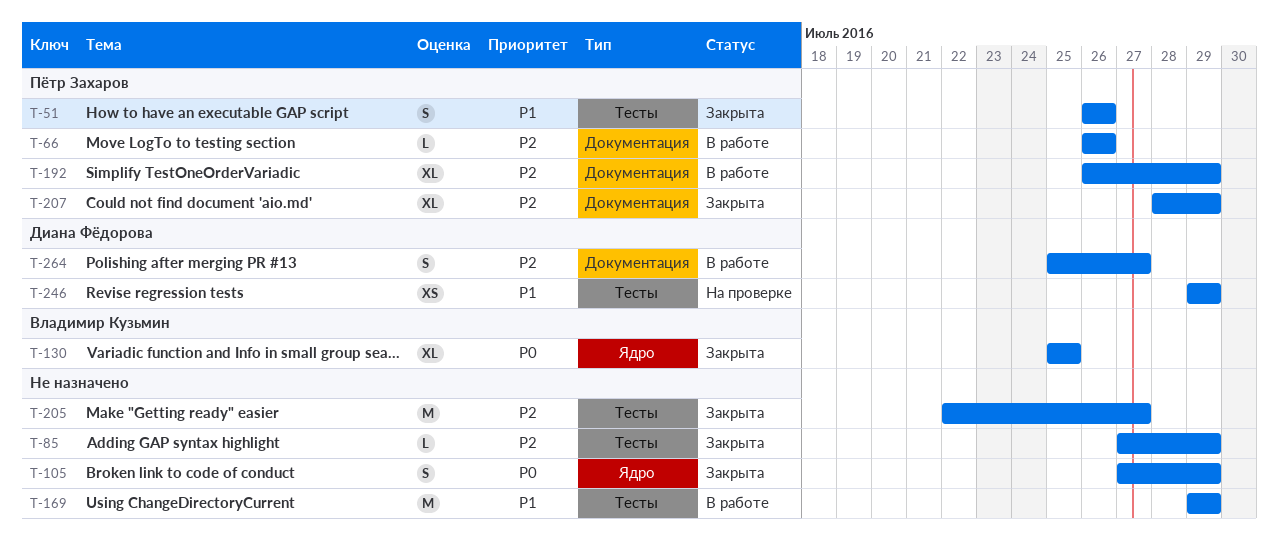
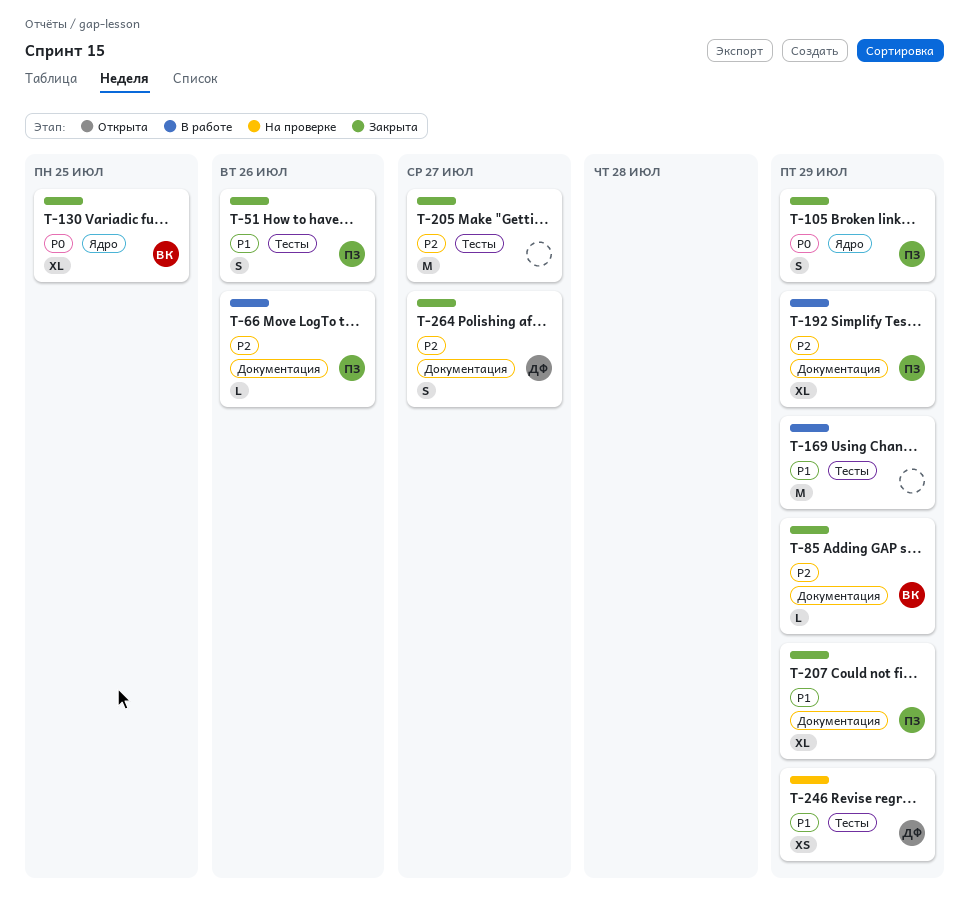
T-85, owner: none -> Владимир Кузьмин
T-85, label: Тесты -> Документация
T-105, owner: none -> Пётр Захаров
T-207, priority: P2 -> P1
T-264, status: В работе -> Закрыта

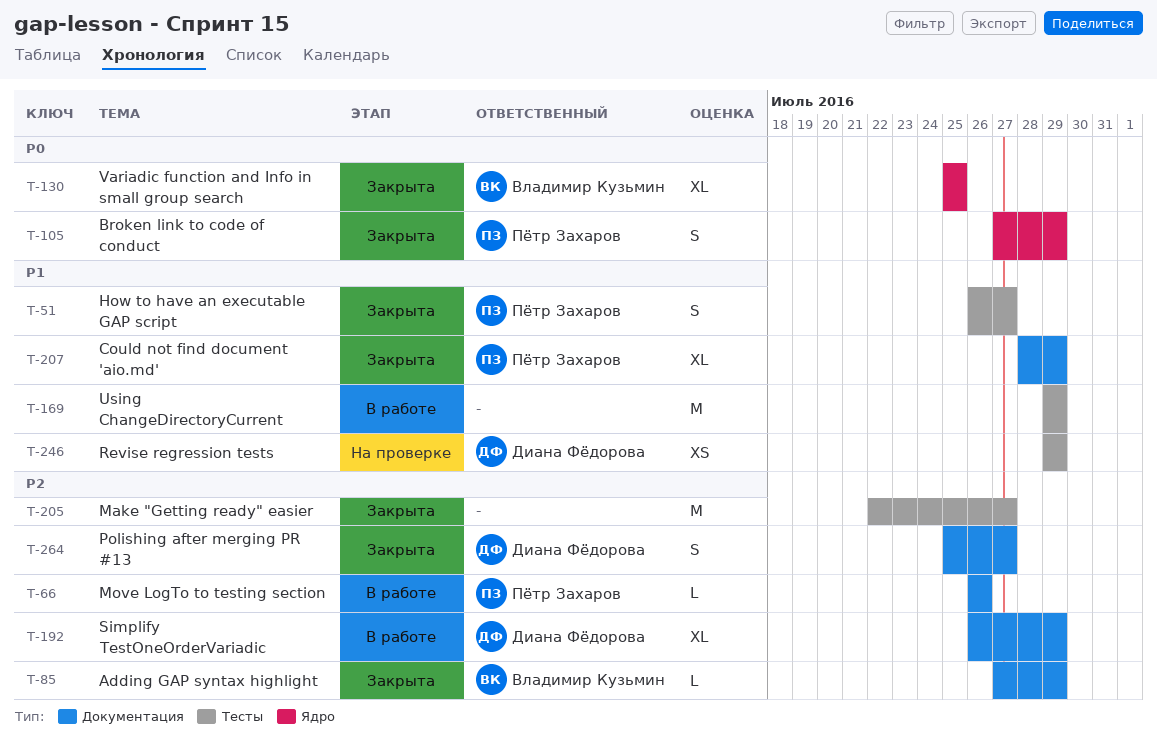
T-51, due: Jul 26 -> Jul 27
T-192, owner: Пётр Захаров -> Диана Фёдорова

